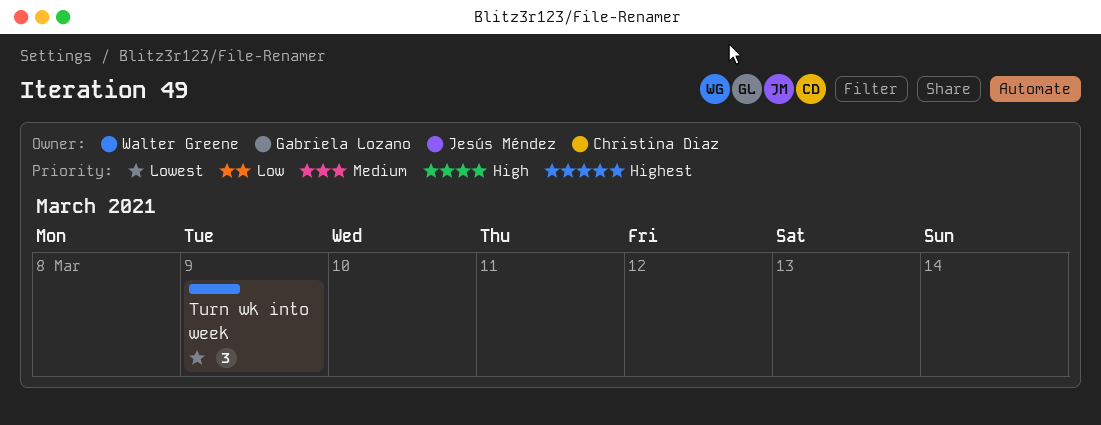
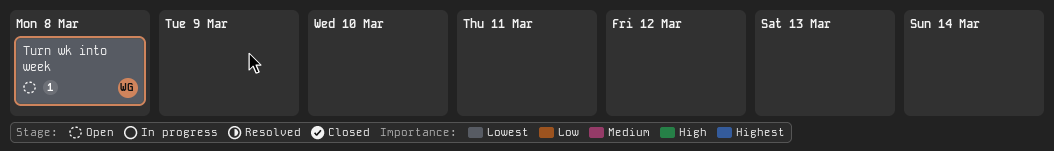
Turn wk into week, estimate: 3 -> 1
Turn wk into week, due: Mar 9 -> Mar 8

